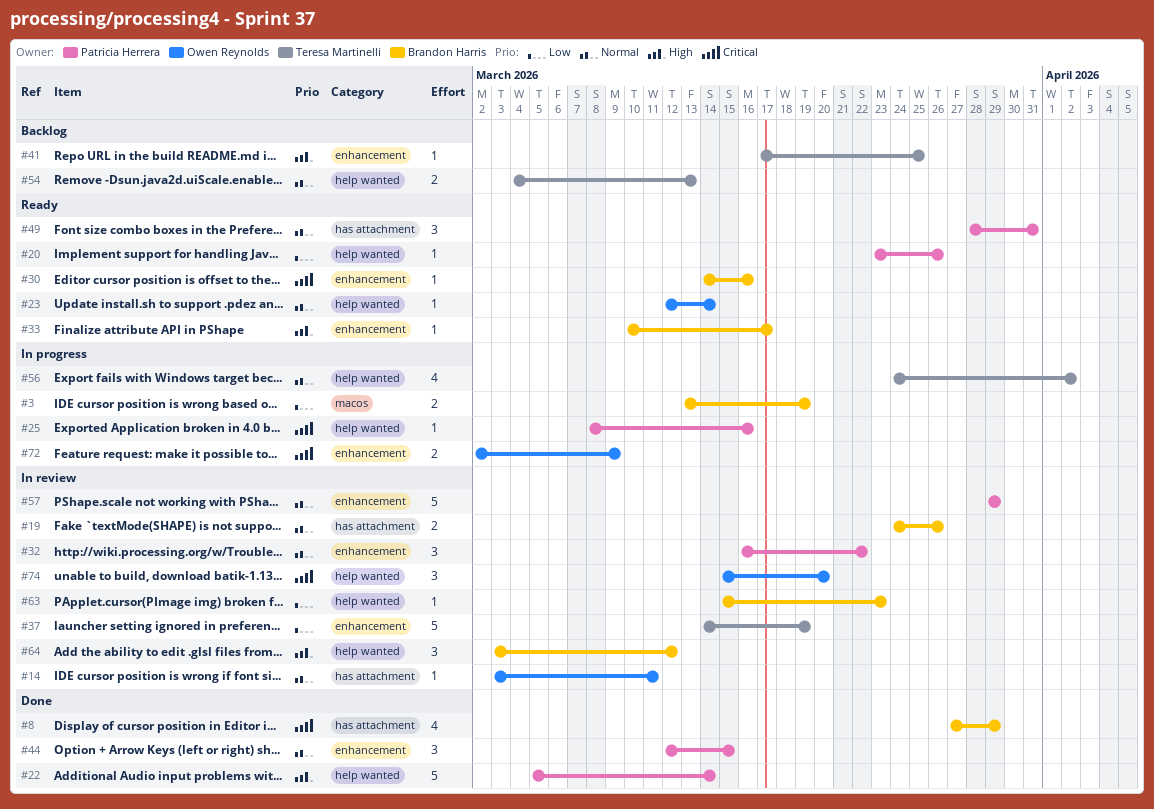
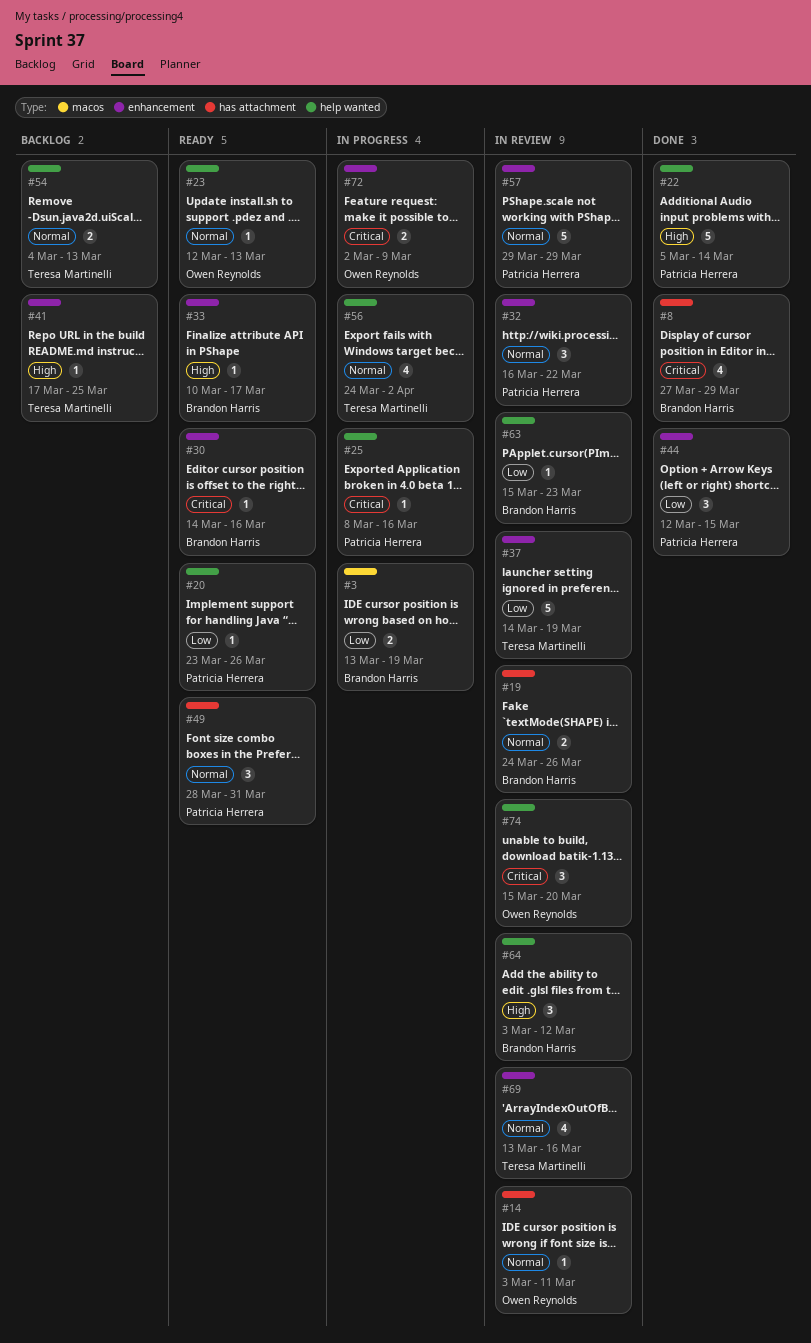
#23, due: Mar 14 -> Mar 13
#44, priority: Normal -> Low
#69: none -> present

